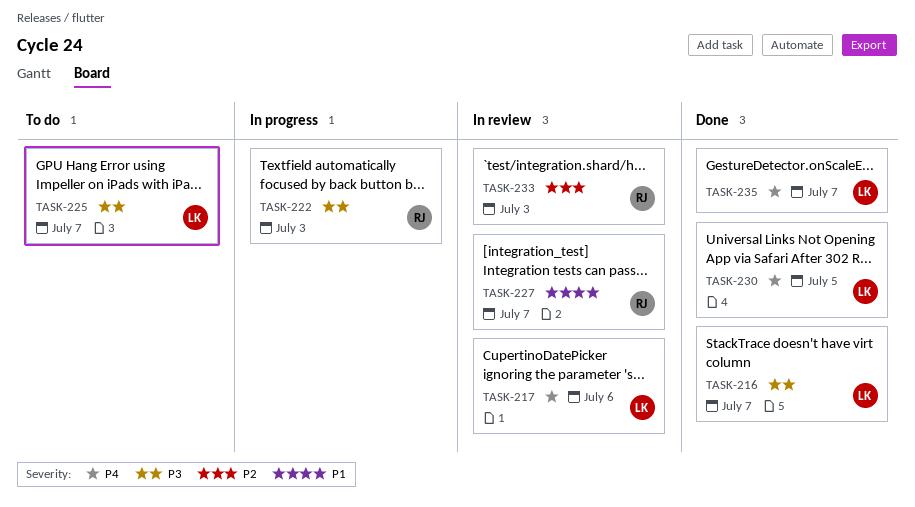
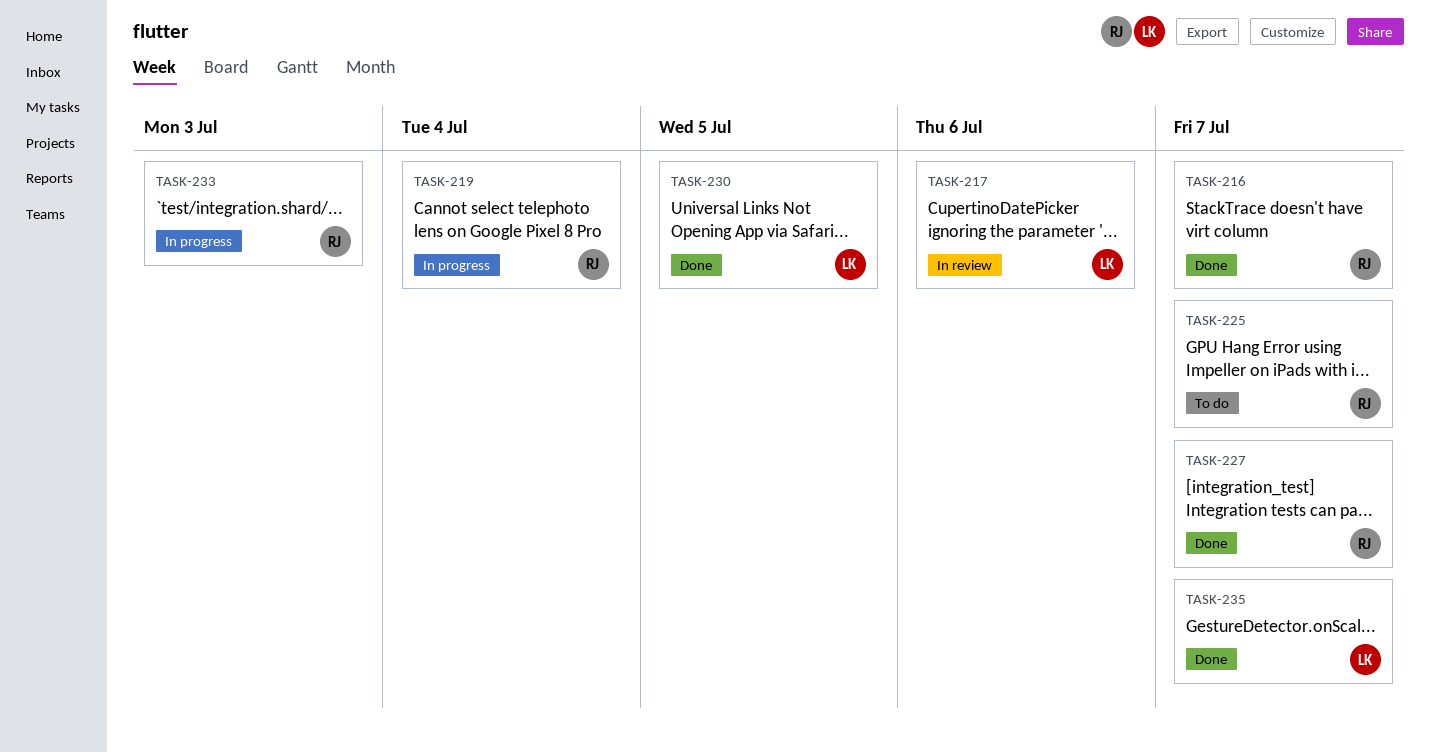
TASK-216, owner: LK -> RJ
TASK-219: none -> present
TASK-222: present -> none
TASK-225, owner: LK -> RJ
TASK-227, status: In review -> Done
TASK-233, status: In review -> In progress

